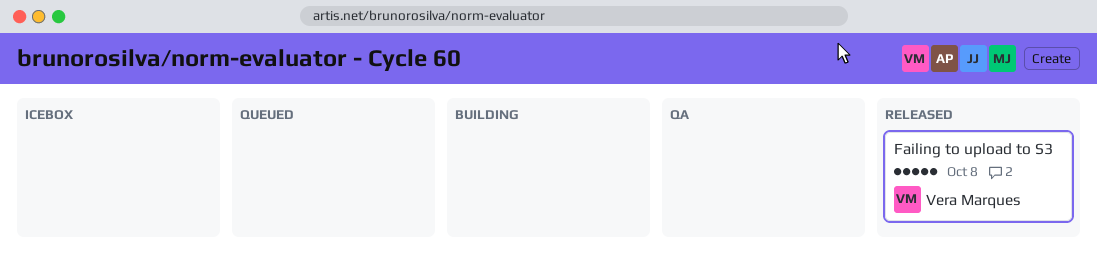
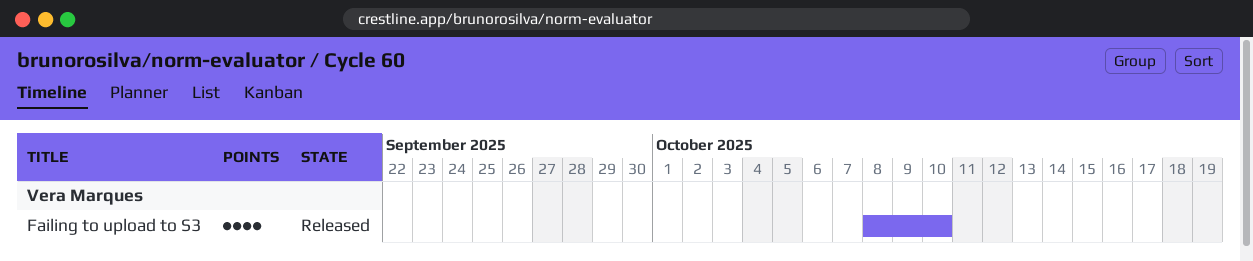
Failing to upload to S3, estimate: 5 -> 4
Failing to upload to S3, due: Oct 8 -> Oct 10

